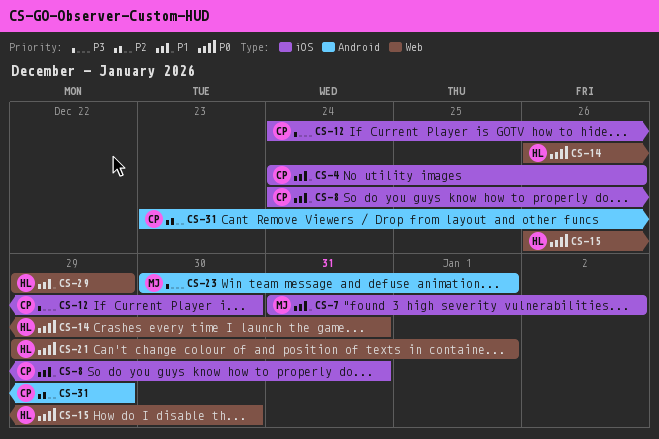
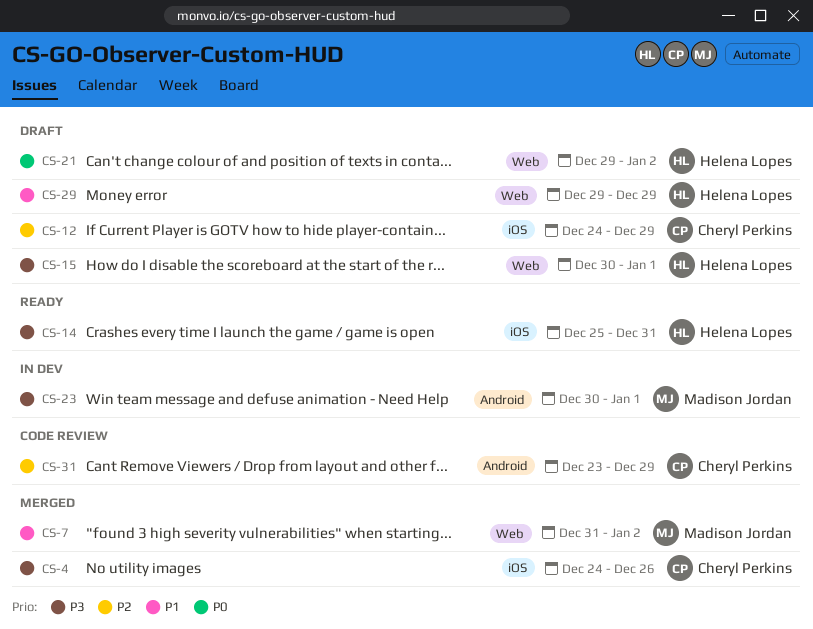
CS-4, priority: P1 -> P3
CS-7, label: iOS -> Web
CS-8: present -> none
CS-12, priority: P3 -> P2
CS-12, due: Dec 30 -> Dec 29
CS-14, priority: P0 -> P3
CS-14, label: Web -> iOS
CS-14, start: Dec 26 -> Dec 25
CS-15, priority: P0 -> P3
CS-15, start: Dec 26 -> Dec 30
CS-15, due: Dec 30 -> Jan 1
CS-21, due: Jan 1 -> Jan 2

